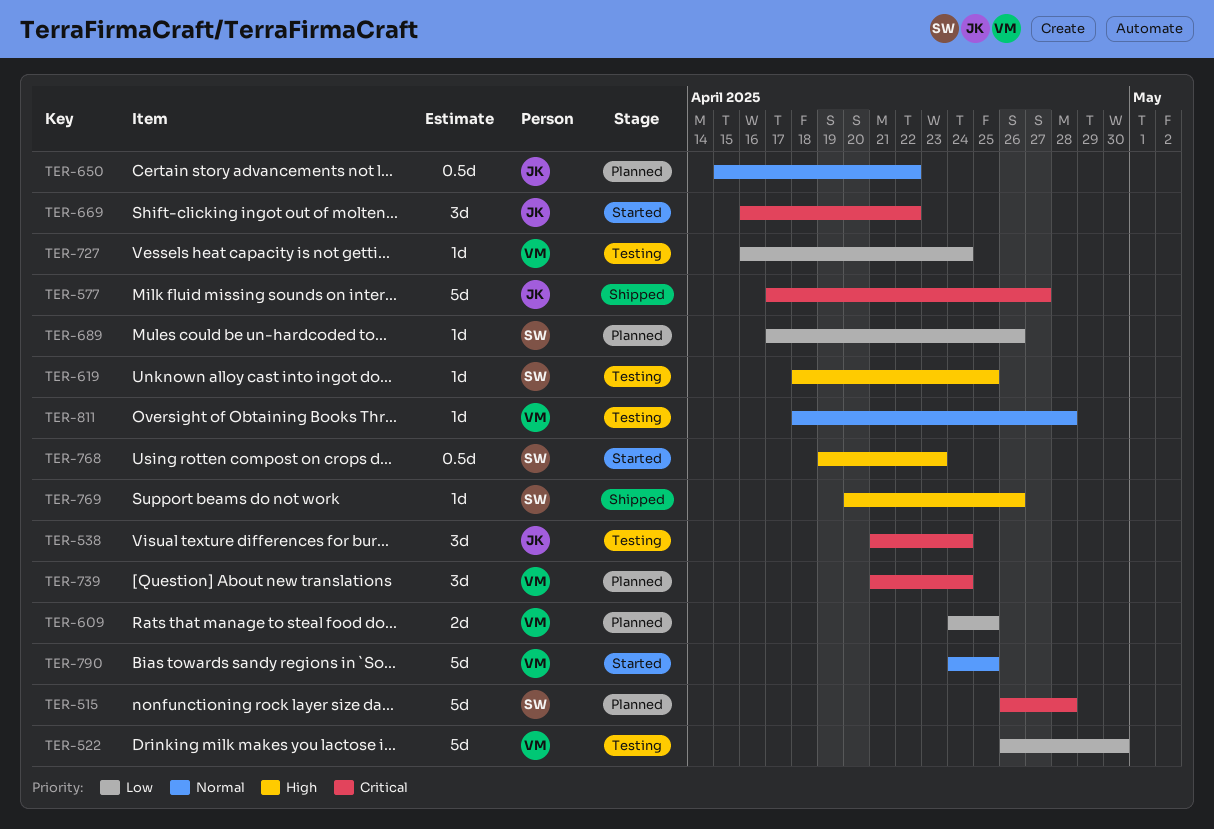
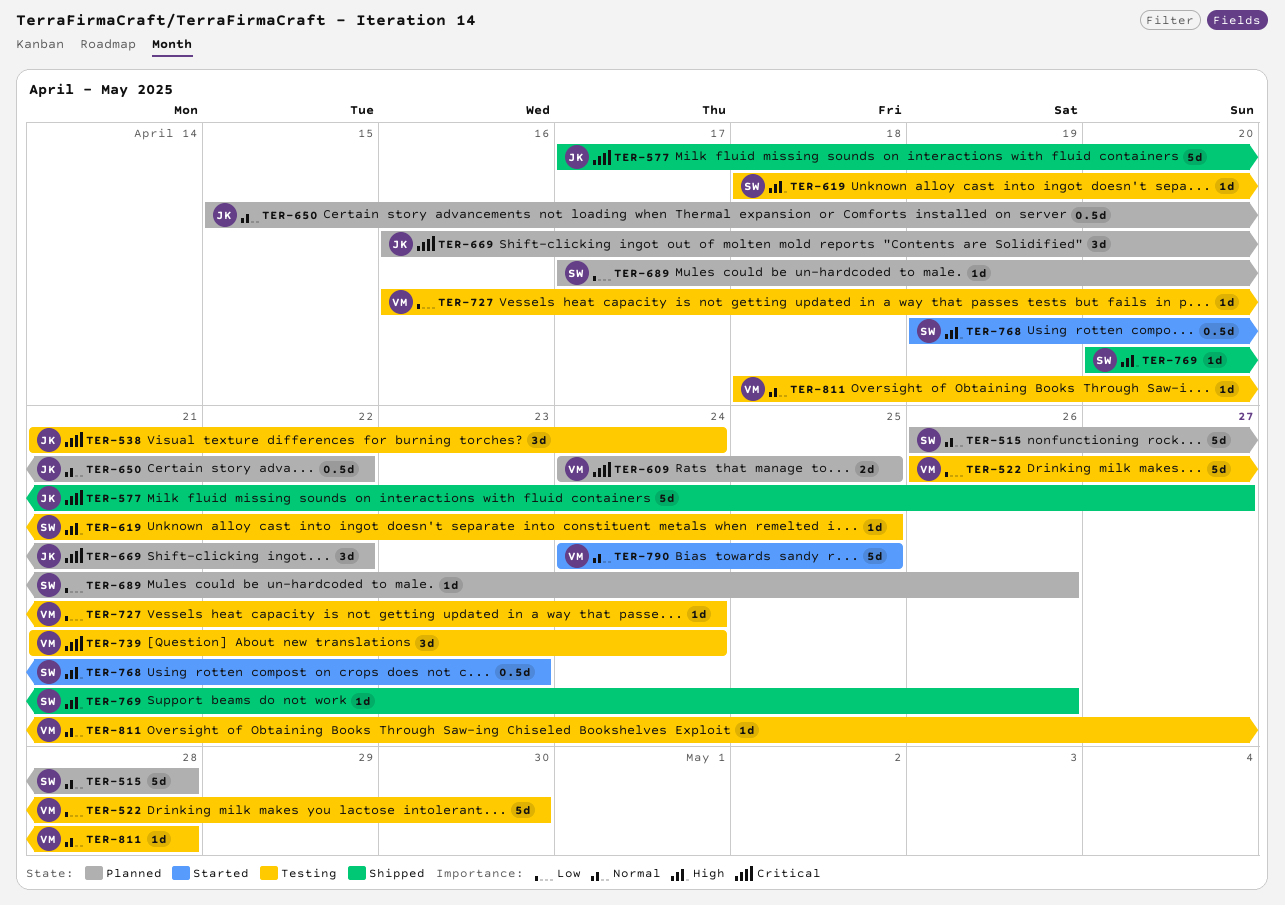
TER-515, priority: Critical -> Normal
TER-609, priority: Low -> Critical
TER-669, status: Started -> Planned
TER-739, status: Planned -> Testing

